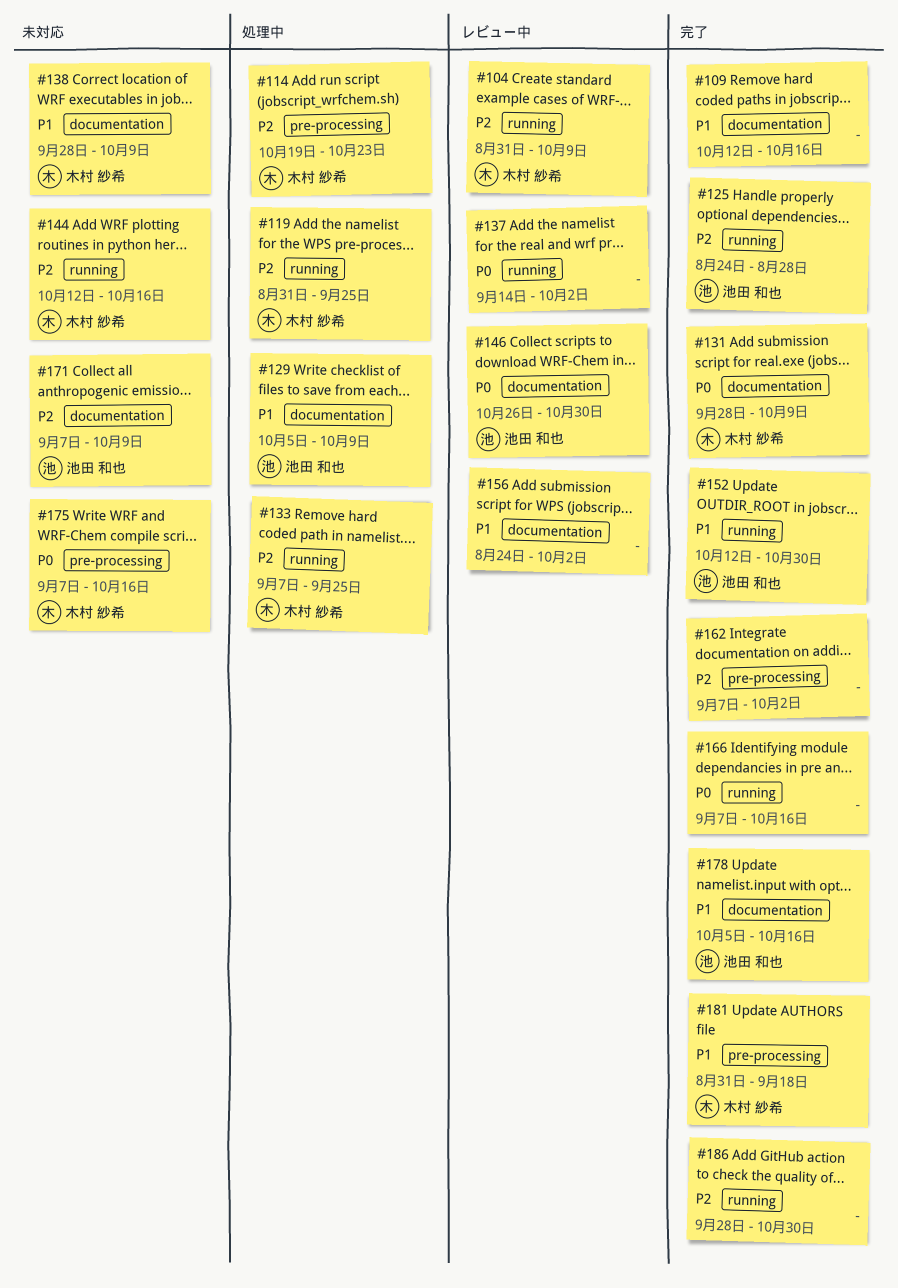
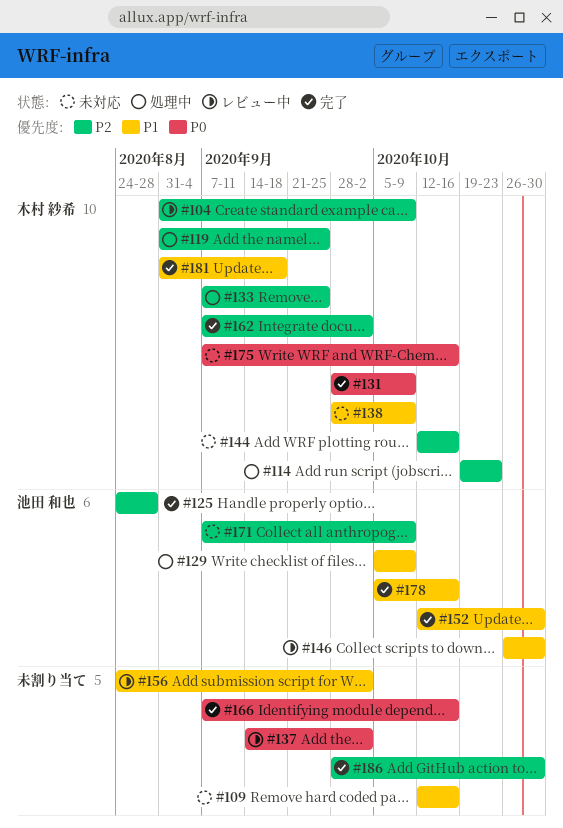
#109, status: 完了 -> 未対応
#146, priority: P0 -> P1
#162, owner: none -> 木村 紗希

